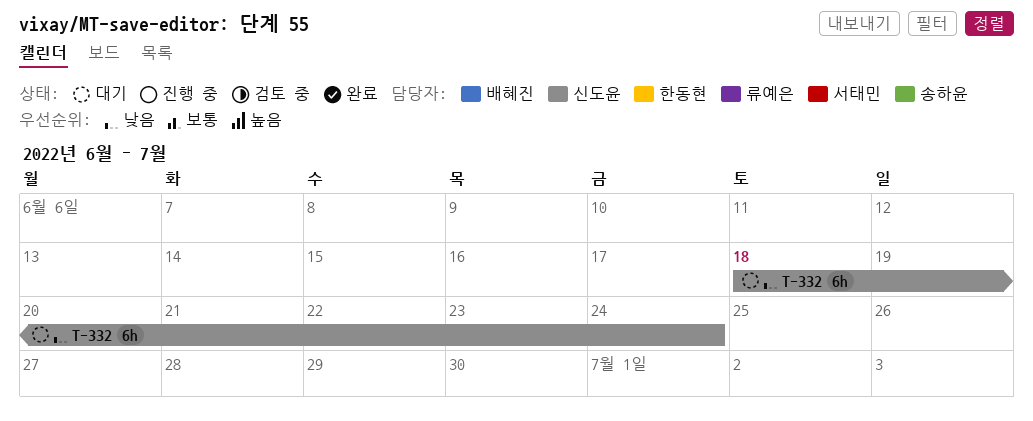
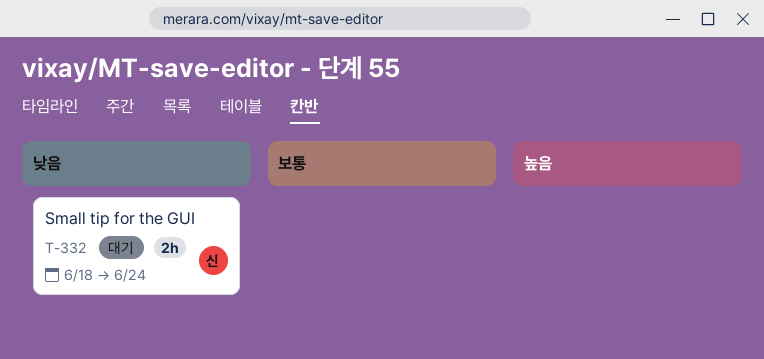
T-332, estimate: 6h -> 2h

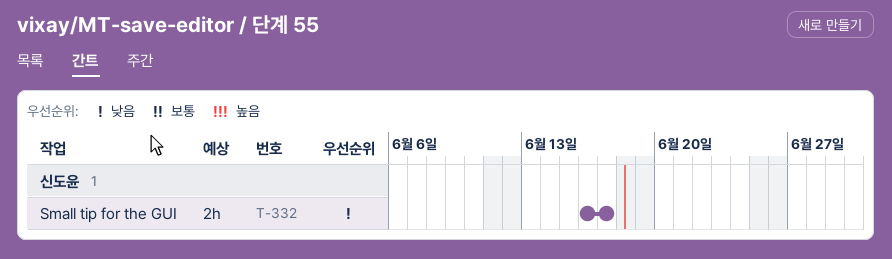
T-332, start: Jun 18 -> Jun 16
T-332, due: Jun 24 -> Jun 17

